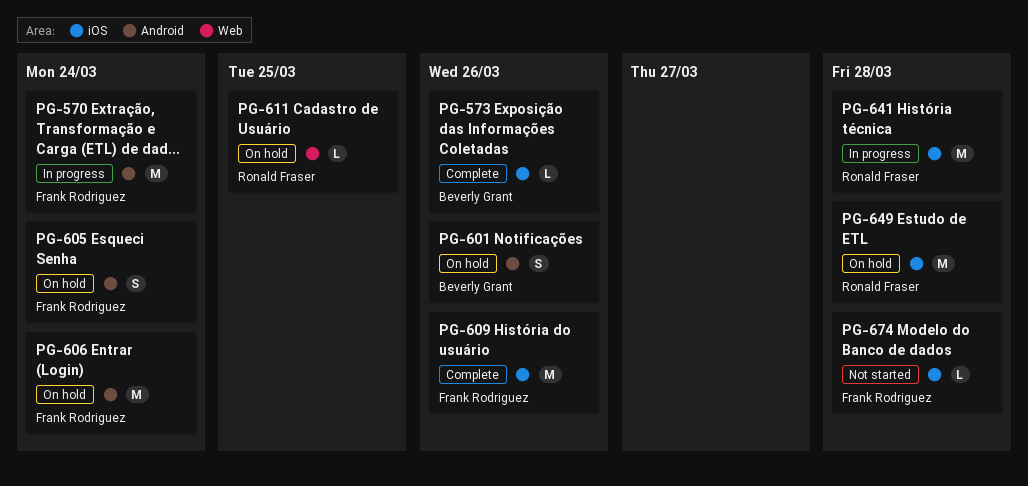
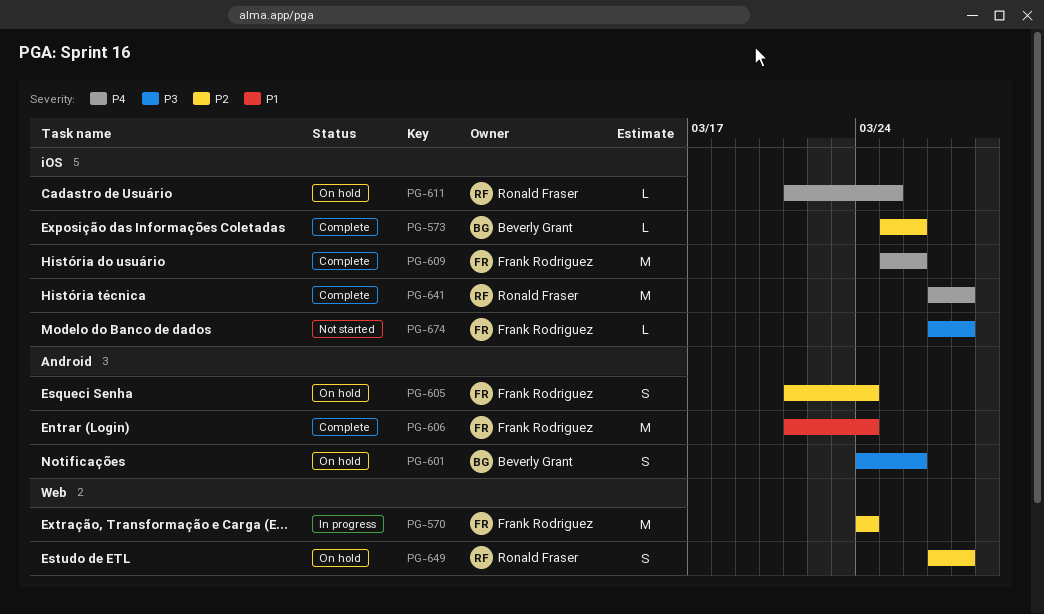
PG-570, label: Android -> Web
PG-606, status: On hold -> Complete
PG-611, label: Web -> iOS
PG-641, status: In progress -> Complete
PG-649, label: iOS -> Web
PG-649, estimate: M -> S

